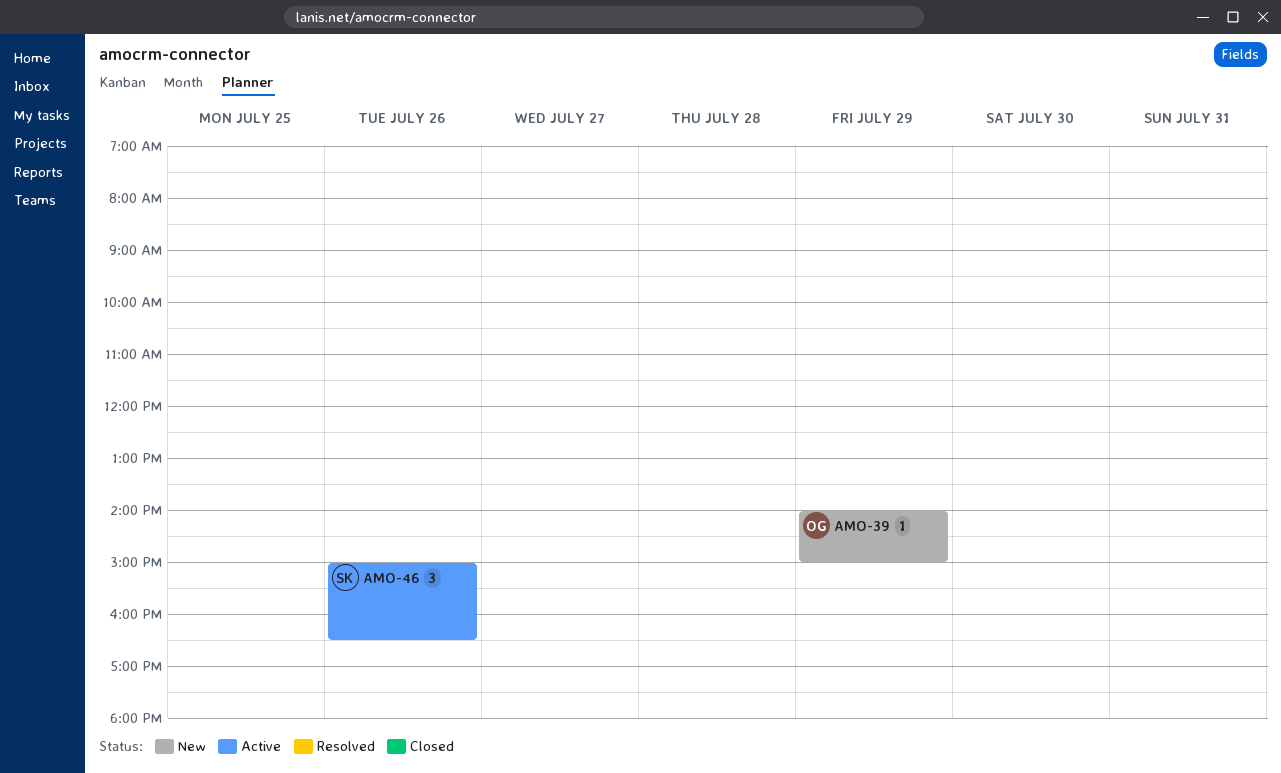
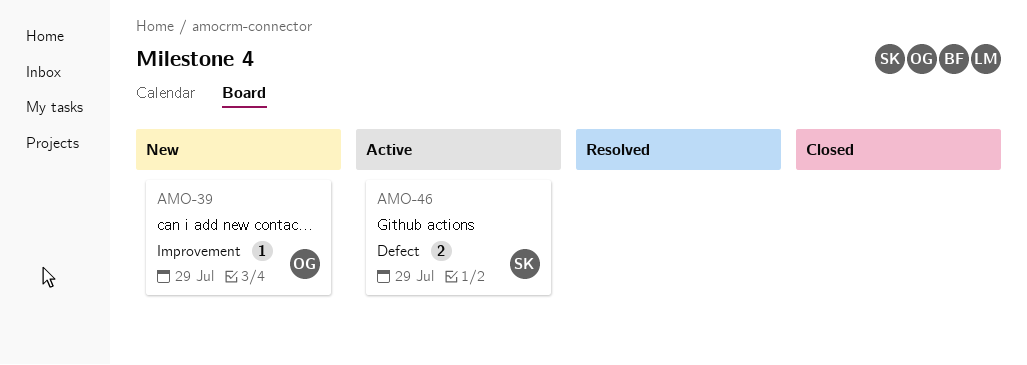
AMO-46, estimate: 3 -> 2
AMO-46, day: Jul 26 -> Jul 29

